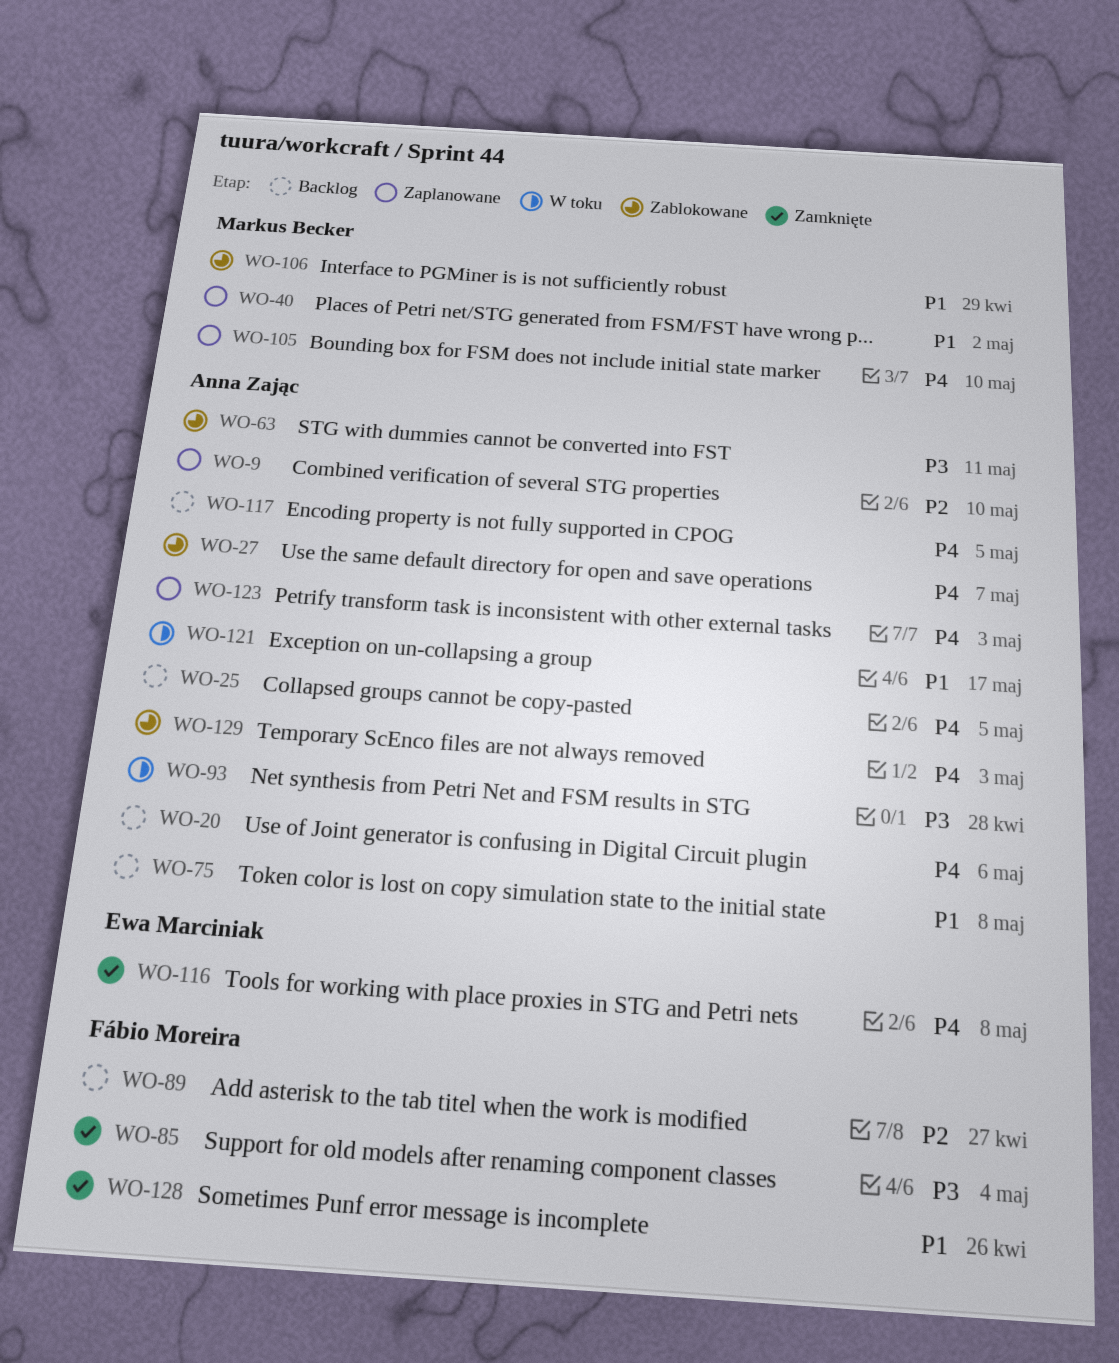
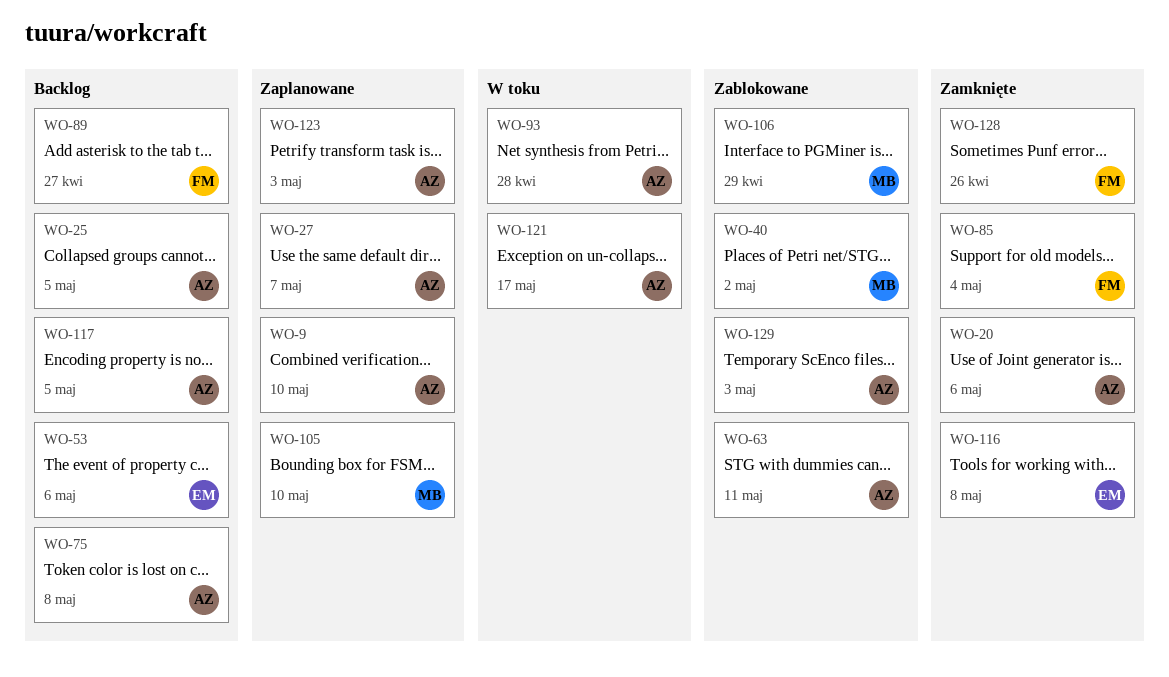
WO-20, status: Backlog -> Zamknięte
WO-27, status: Zablokowane -> Zaplanowane
WO-40, status: Zaplanowane -> Zablokowane
WO-53: none -> present

